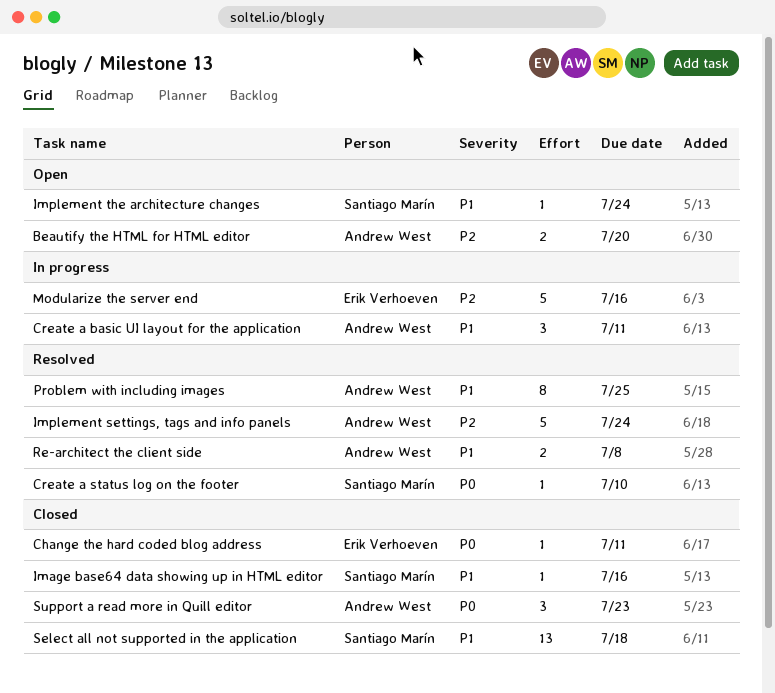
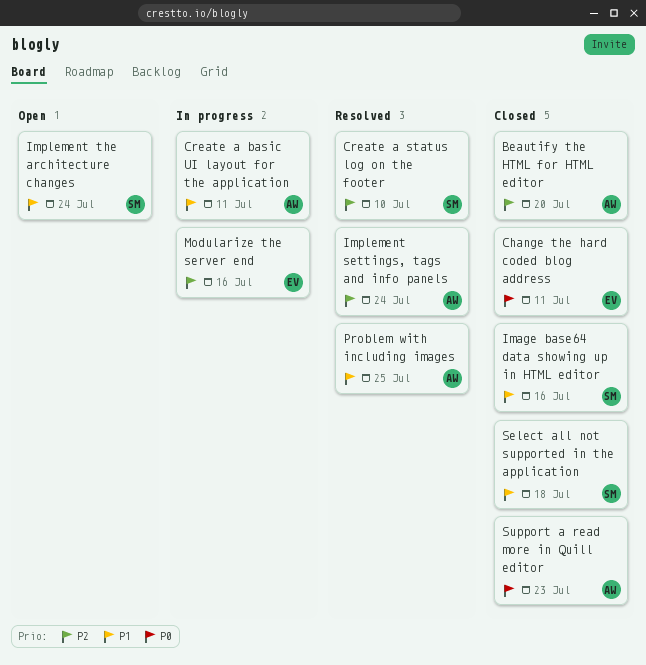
Beautify the HTML for HTML editor, status: Open -> Closed
Create a status log on the footer, priority: P0 -> P2
Re-architect the client side: present -> none

